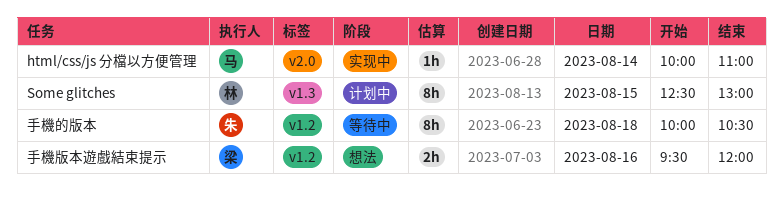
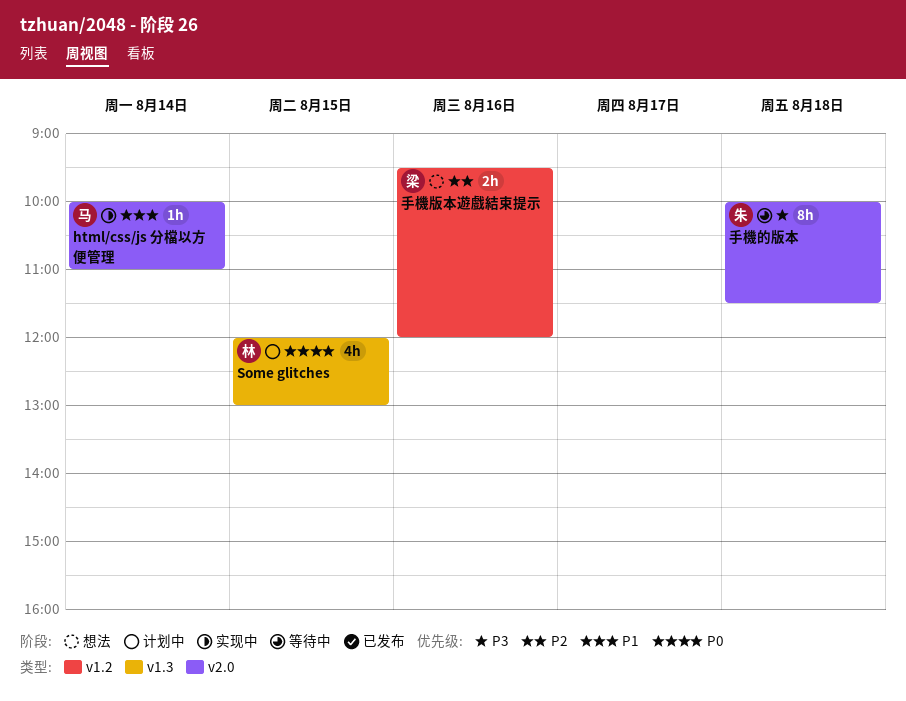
Some glitches, estimate: 8h -> 4h
Some glitches, begins: 12:30 -> 12:00
手機的版本, label: v1.2 -> v2.0
手機的版本, ends: 10:30 -> 11:30

